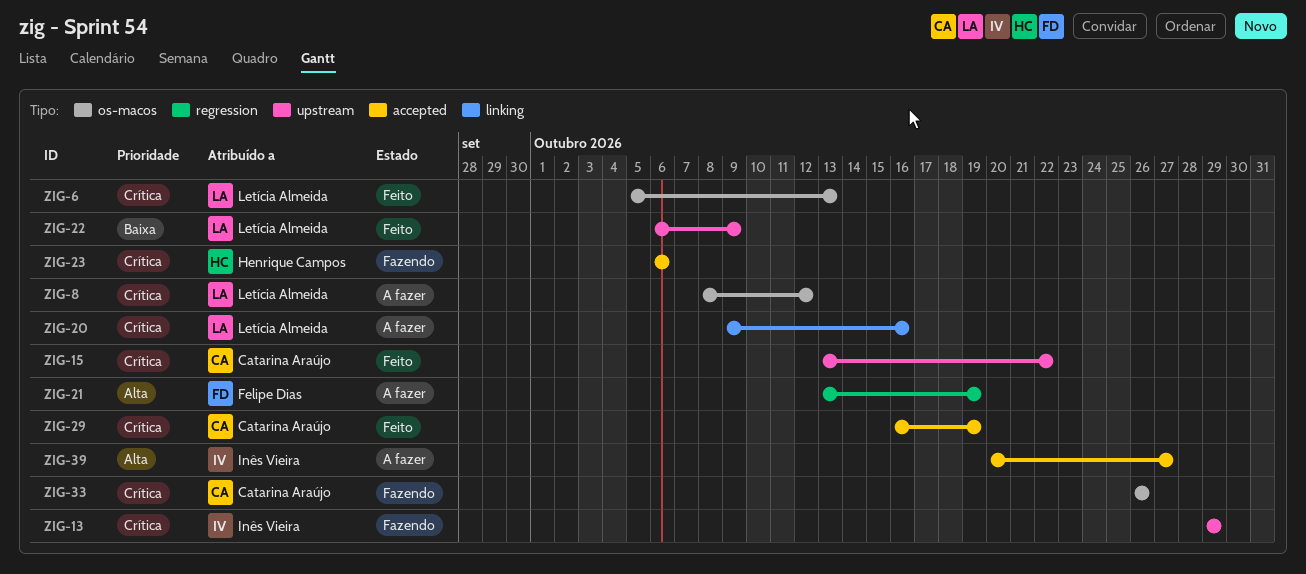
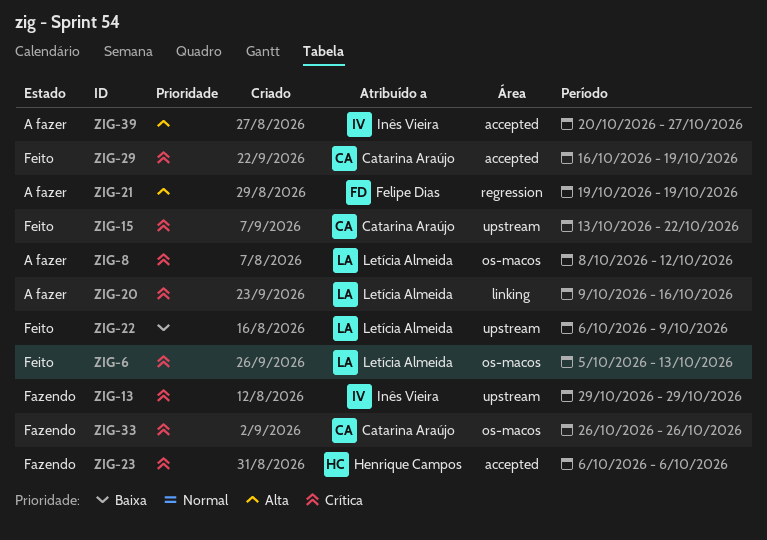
ZIG-21, start: Oct 13 -> Oct 19

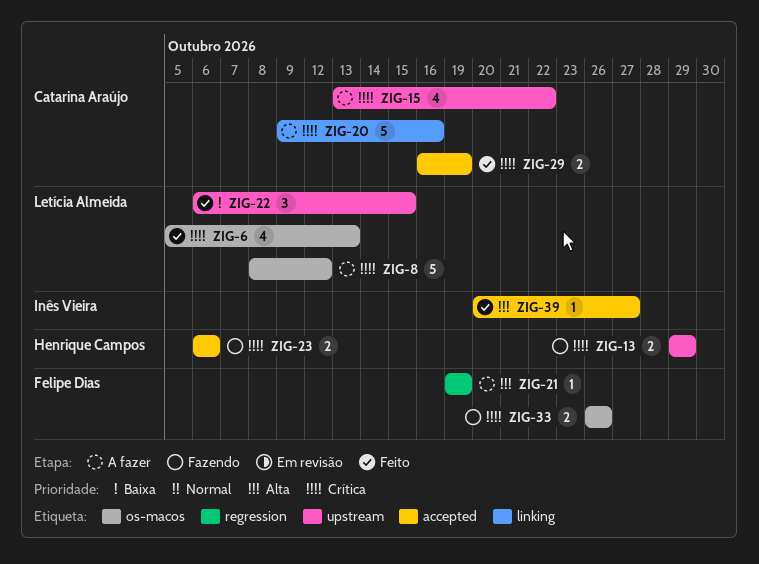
ZIG-13, owner: Inês Vieira -> Henrique Campos
ZIG-15, status: Feito -> A fazer
ZIG-20, owner: Letícia Almeida -> Catarina Araújo
ZIG-22, due: Oct 9 -> Oct 15
ZIG-33, owner: Catarina Araújo -> Felipe Dias
ZIG-39, status: A fazer -> Feito

